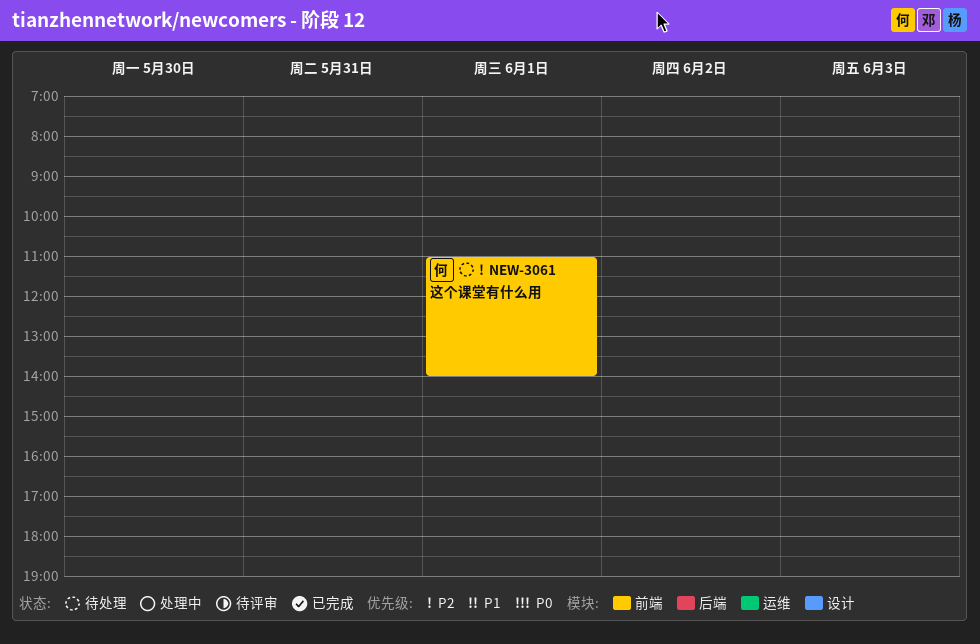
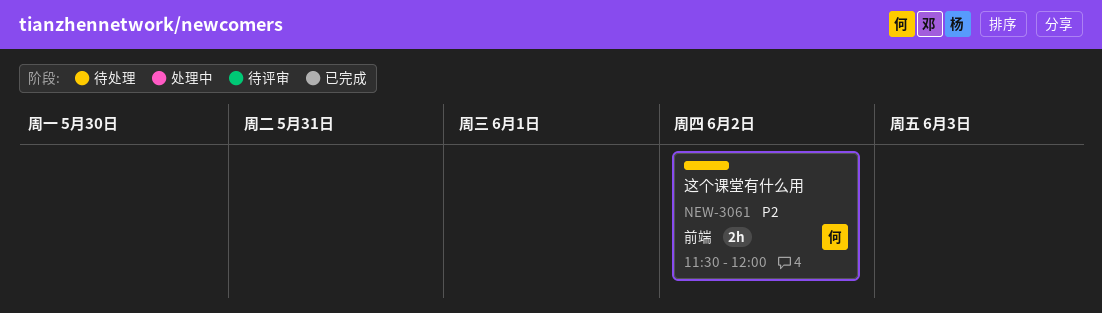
NEW-3061, day: Jun 1 -> Jun 2
NEW-3061, begins: 11:00 -> 11:30
NEW-3061, ends: 14:00 -> 12:00

